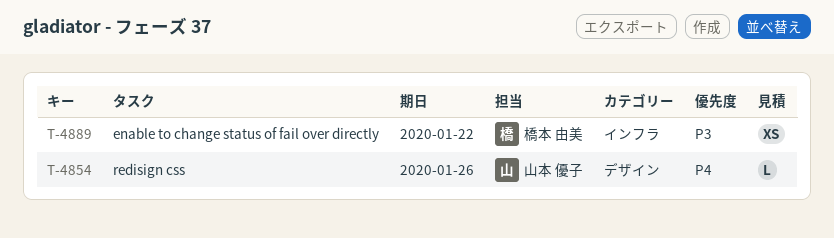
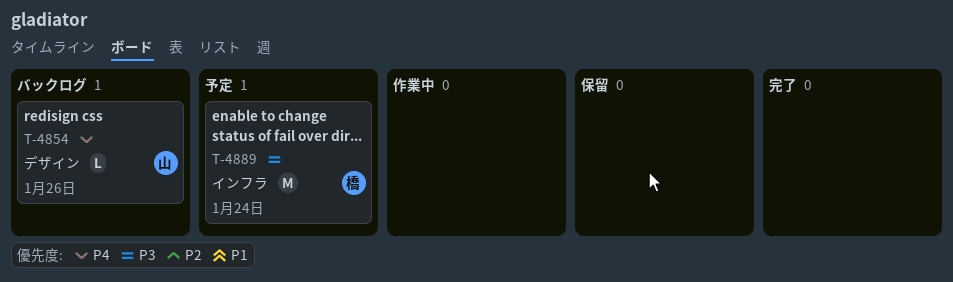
T-4889, estimate: XS -> M
T-4889, due: Jan 22 -> Jan 24

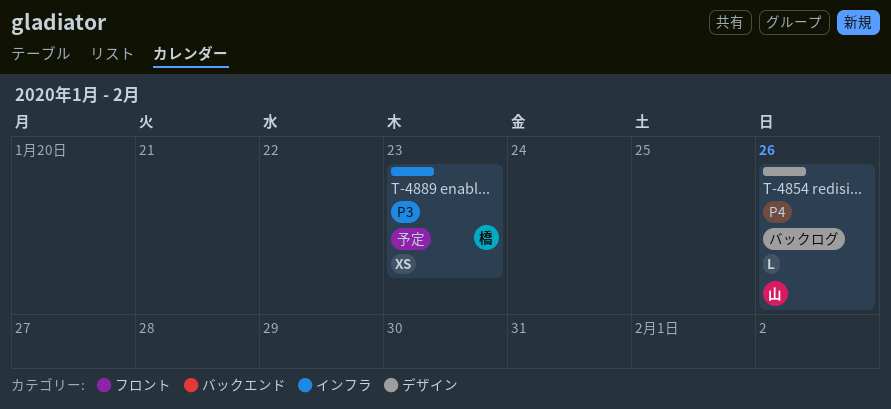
T-4889, estimate: M -> XS
T-4889, due: Jan 24 -> Jan 23

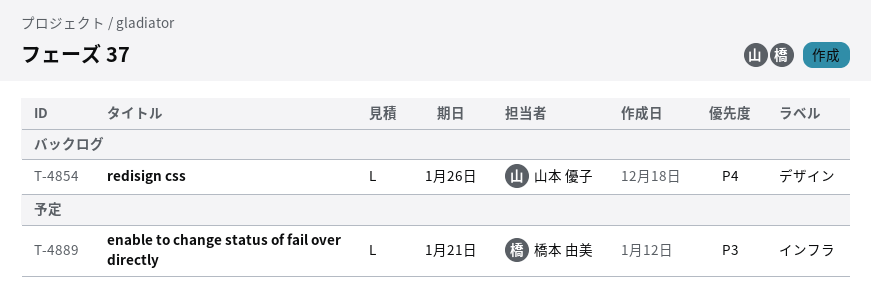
T-4889, estimate: XS -> L
T-4889, due: Jan 23 -> Jan 21

